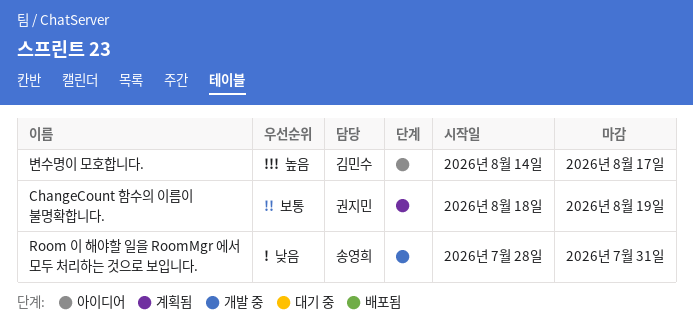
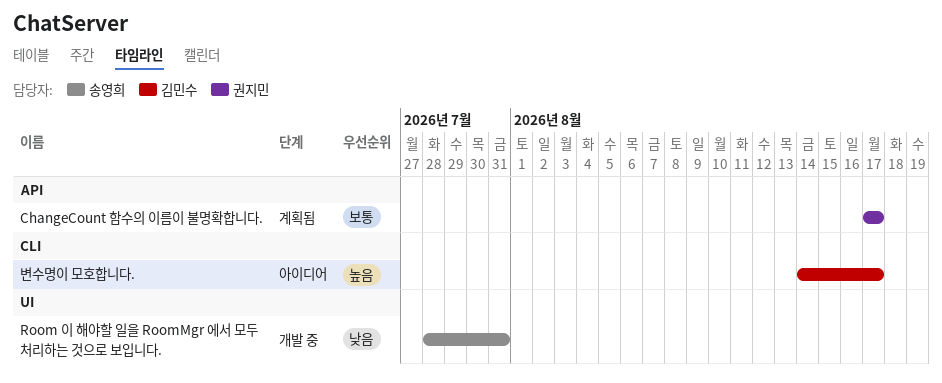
ChangeCount 함수의 이름이 불명확합니다., start: Aug 18 -> Aug 17
ChangeCount 함수의 이름이 불명확합니다., due: Aug 19 -> Aug 17

